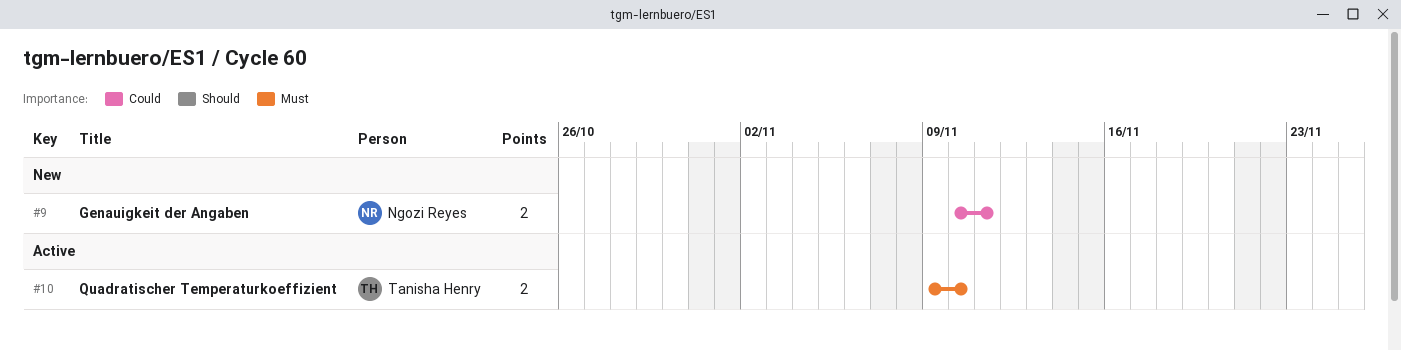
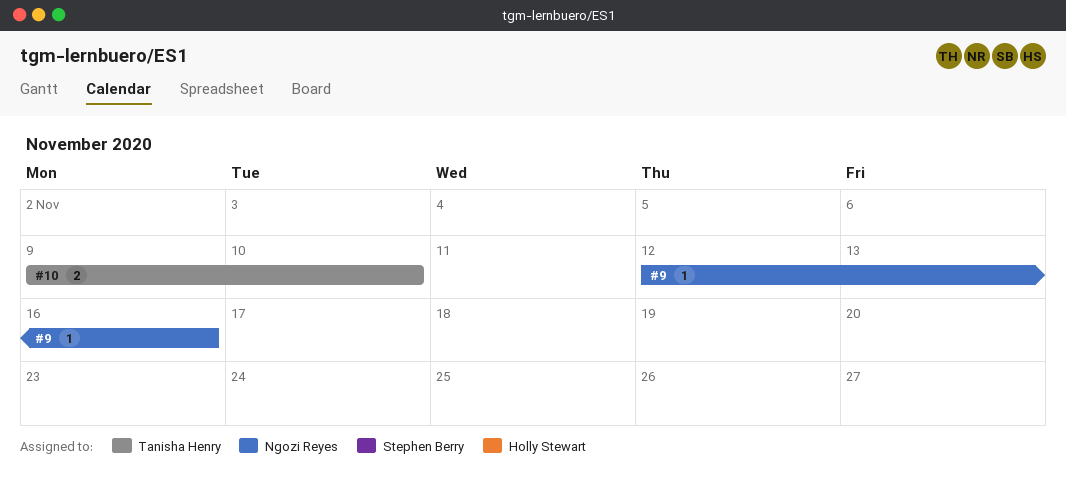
#9, estimate: 2 -> 1
#9, start: Nov 10 -> Nov 12
#9, due: Nov 11 -> Nov 16

